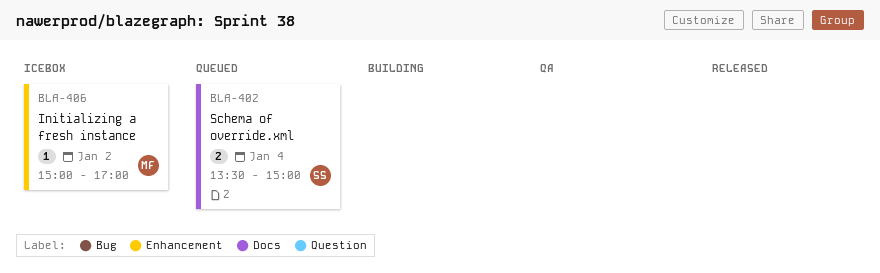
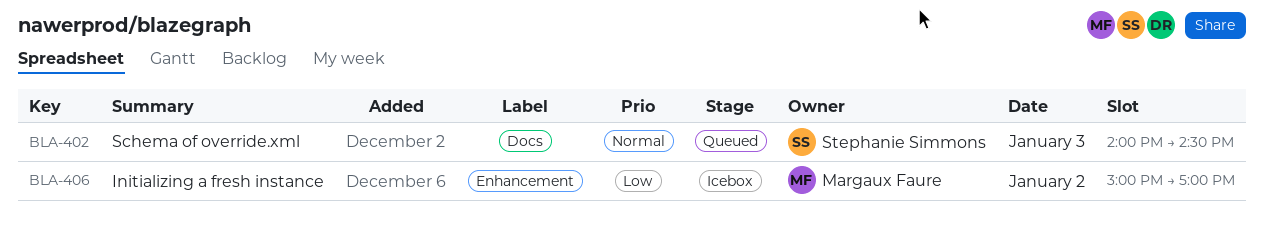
BLA-402, day: Jan 4 -> Jan 3
BLA-402, begins: 13:30 -> 14:00
BLA-402, ends: 15:00 -> 14:30

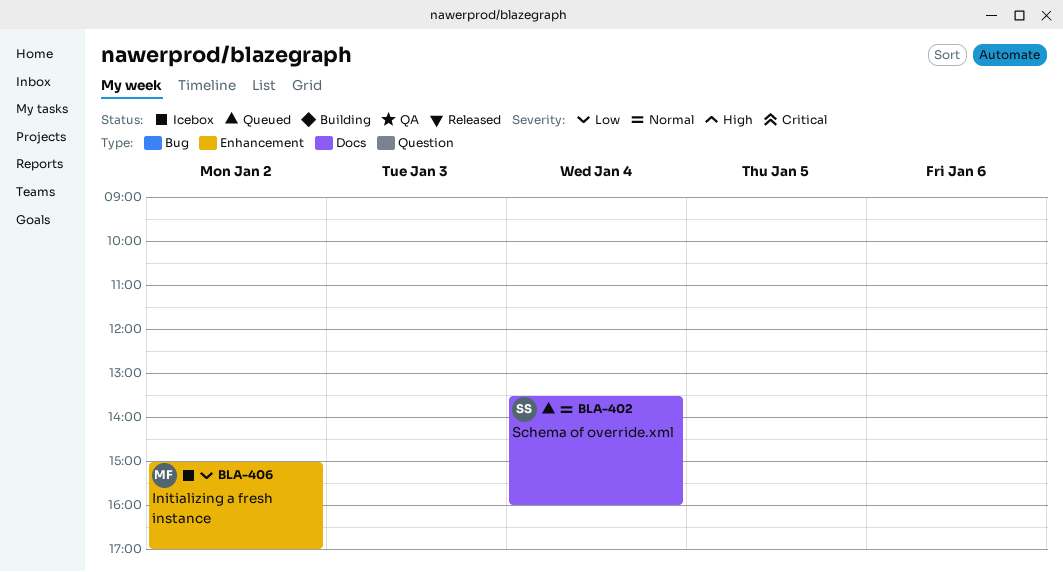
BLA-402, day: Jan 3 -> Jan 4
BLA-402, begins: 14:00 -> 13:30
BLA-402, ends: 14:30 -> 16:00

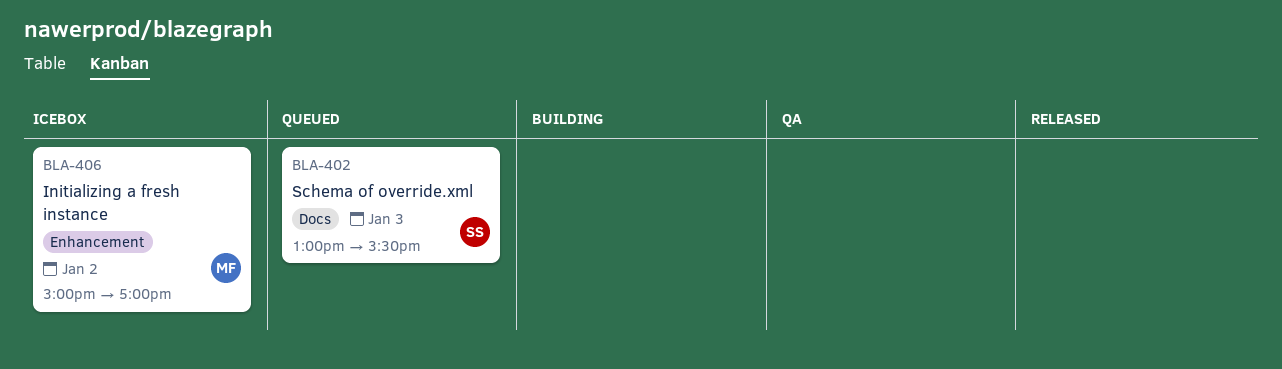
BLA-402, day: Jan 4 -> Jan 3
BLA-402, begins: 13:30 -> 13:00
BLA-402, ends: 16:00 -> 15:30

